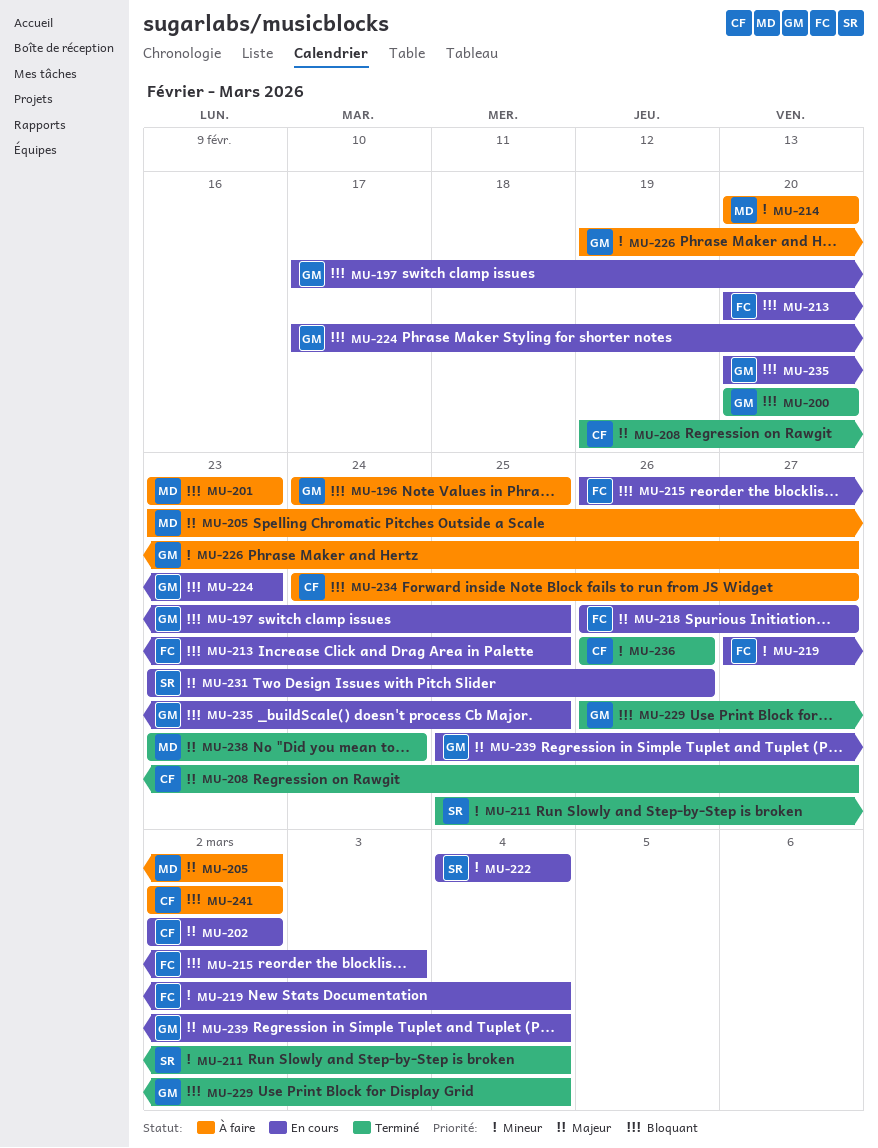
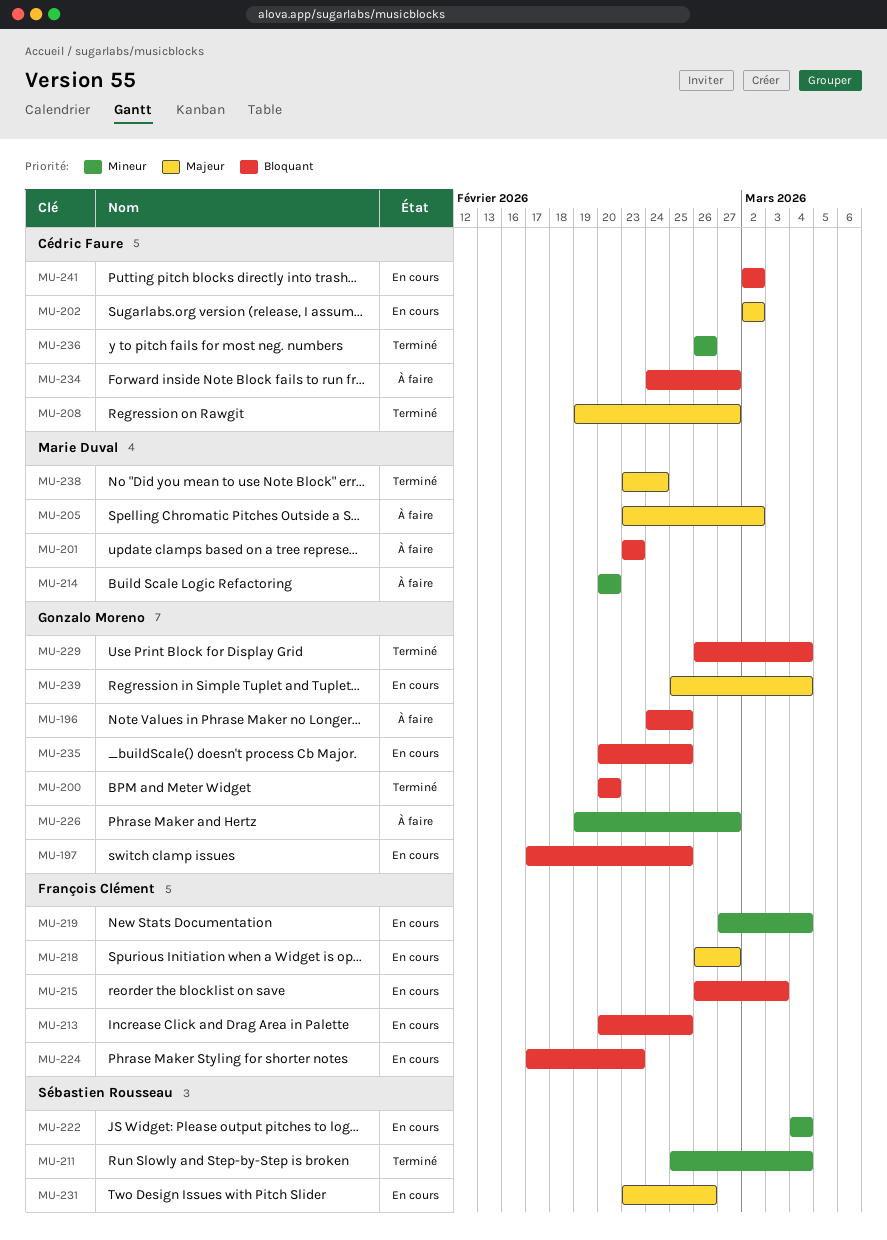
MU-224, owner: Gonzalo Moreno -> François Clément
MU-241, status: À faire -> En cours

